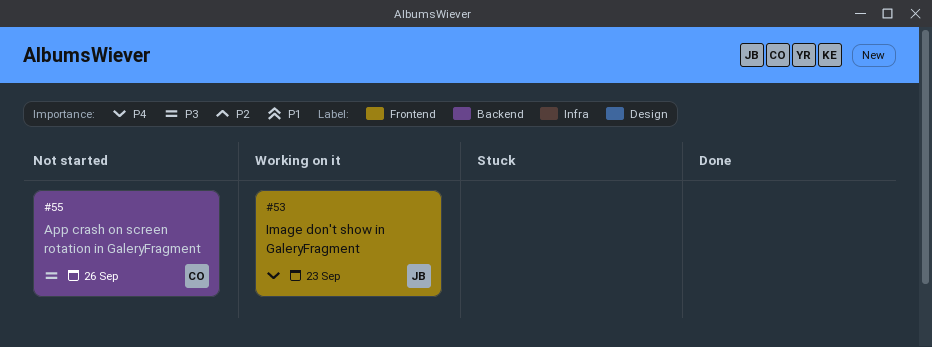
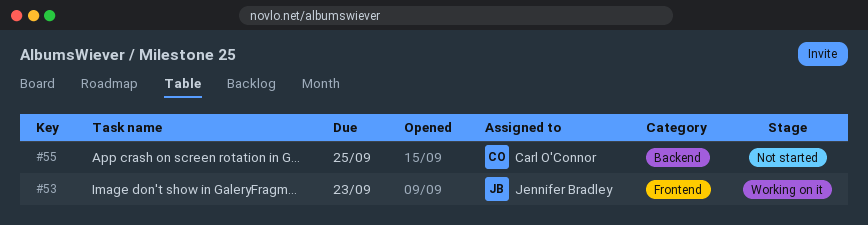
#55, due: Sep 26 -> Sep 25

